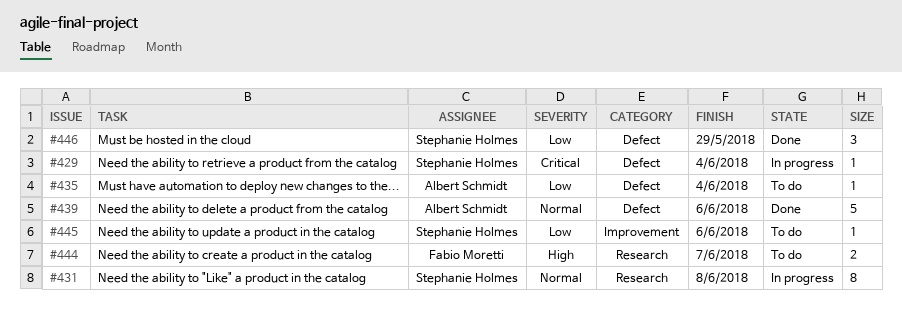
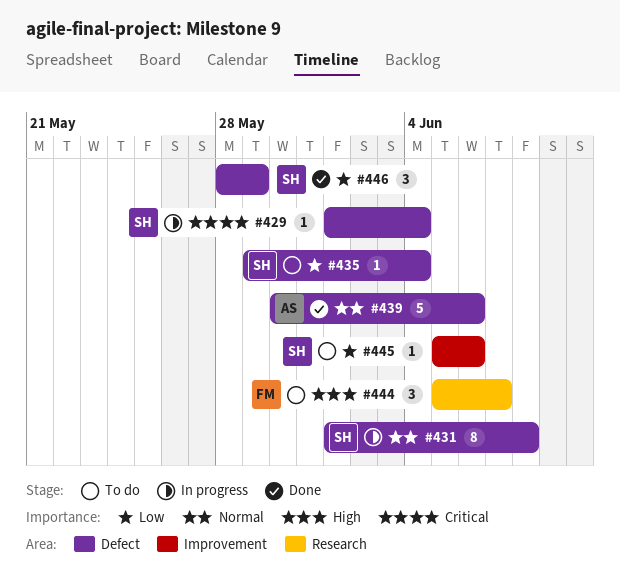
#431, label: Research -> Defect
#435, owner: Albert Schmidt -> Stephanie Holmes
#444, estimate: 2 -> 3

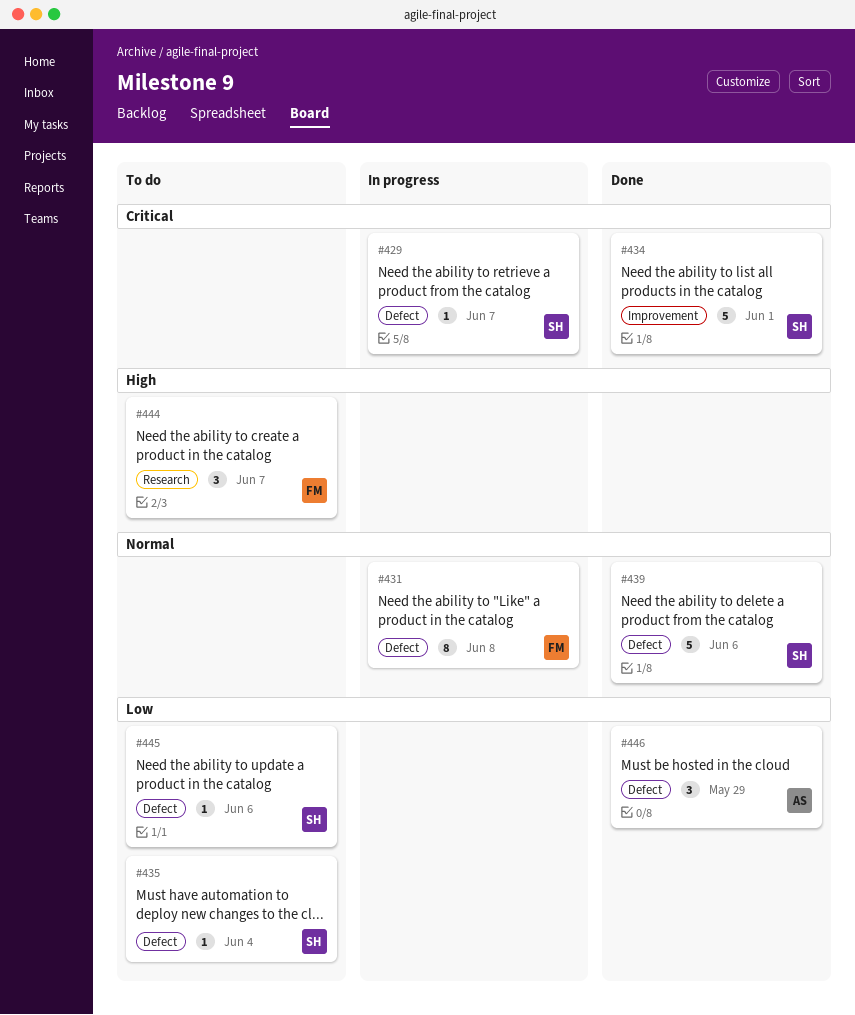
#429, due: Jun 4 -> Jun 7
#431, owner: SH -> FM
#434: none -> present
#439, owner: AS -> SH
#445, label: Improvement -> Defect
#446, owner: SH -> AS

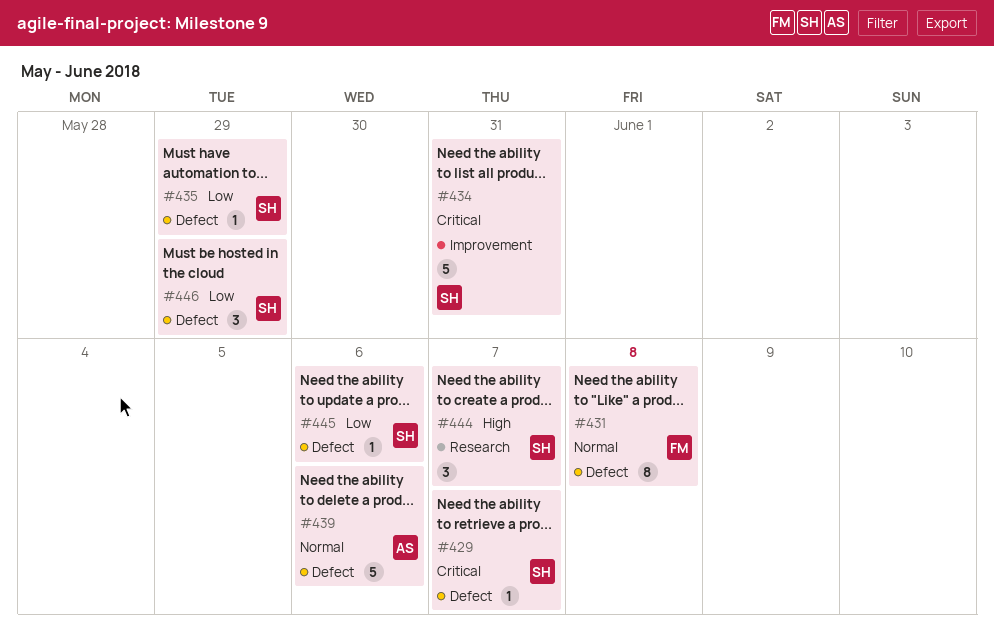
#434, due: Jun 1 -> May 31
#435, due: Jun 4 -> May 29
#439, owner: SH -> AS
#444, owner: FM -> SH
#446, owner: AS -> SH

